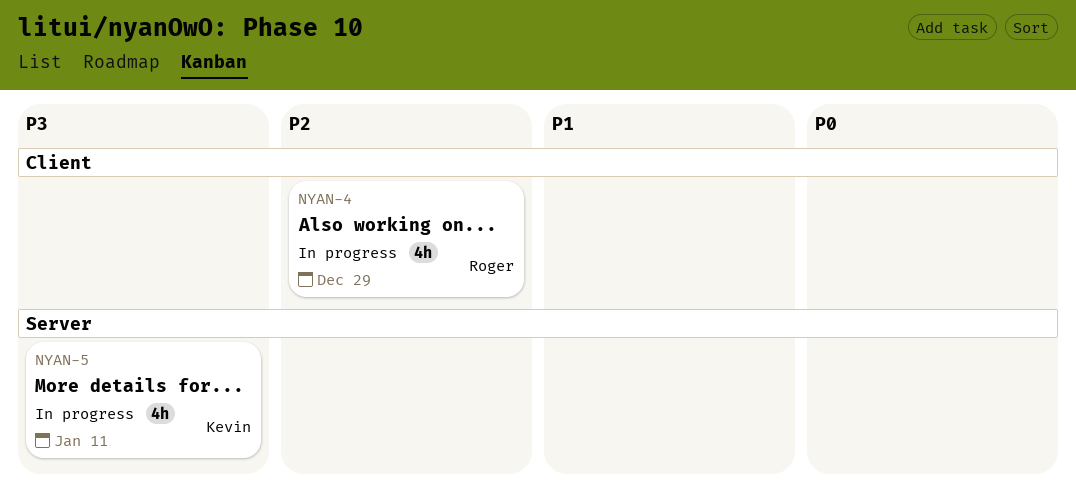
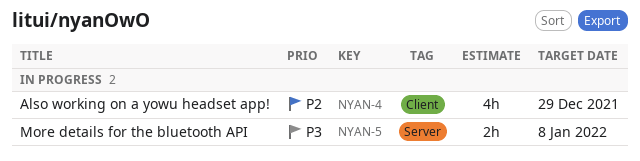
NYAN-5, estimate: 4h -> 2h
NYAN-5, due: Jan 11 -> Jan 8

